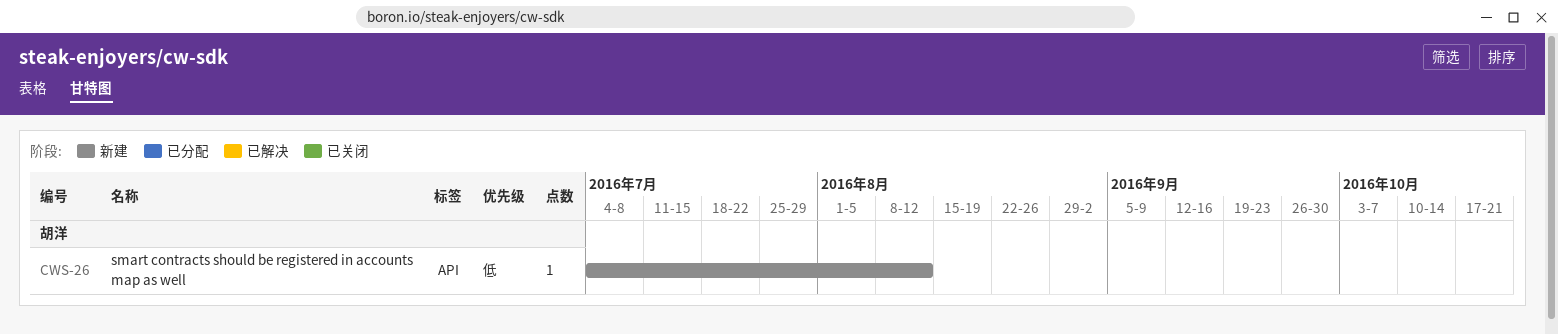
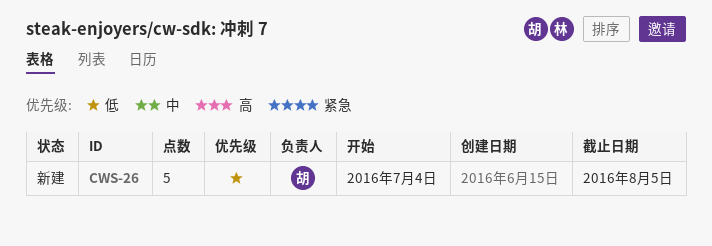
CWS-26, estimate: 1 -> 5
CWS-26, due: Aug 12 -> Aug 5

